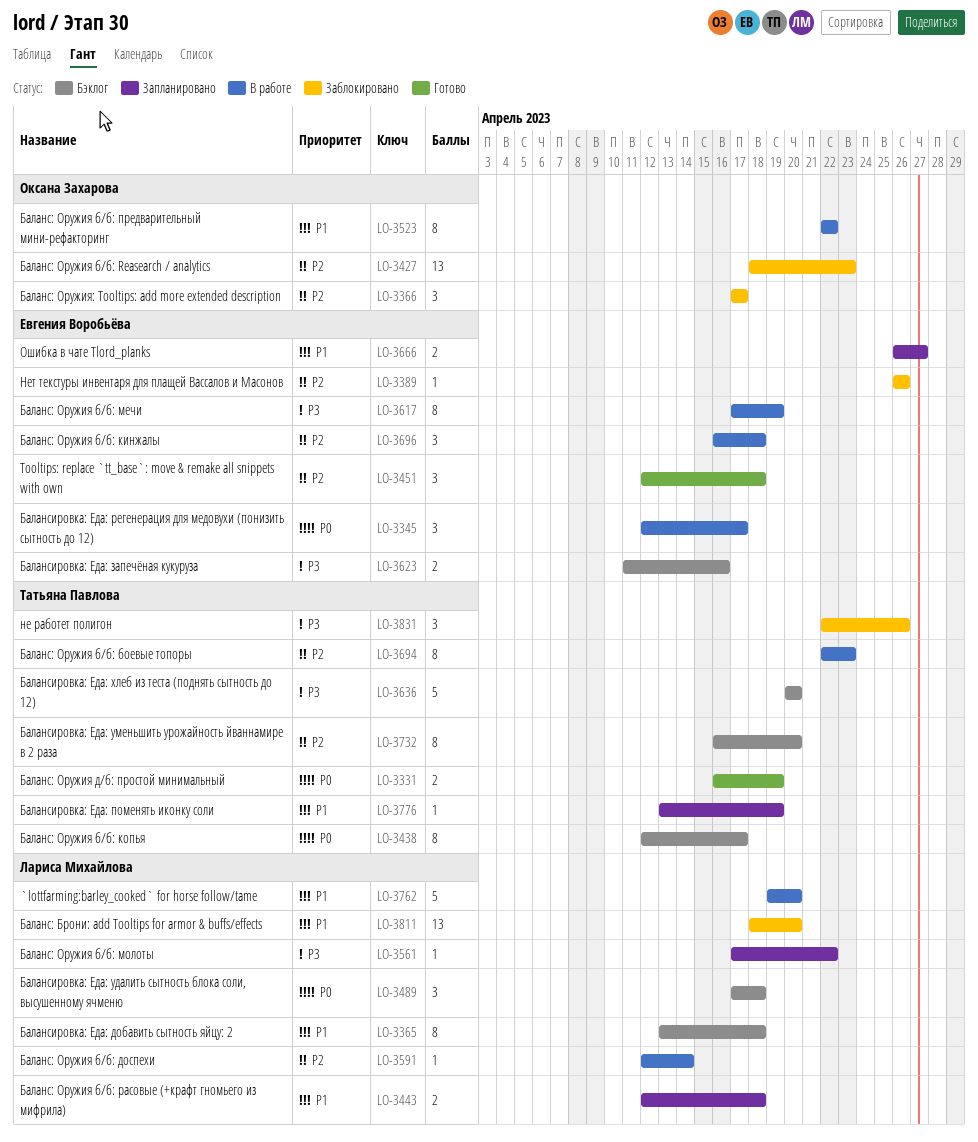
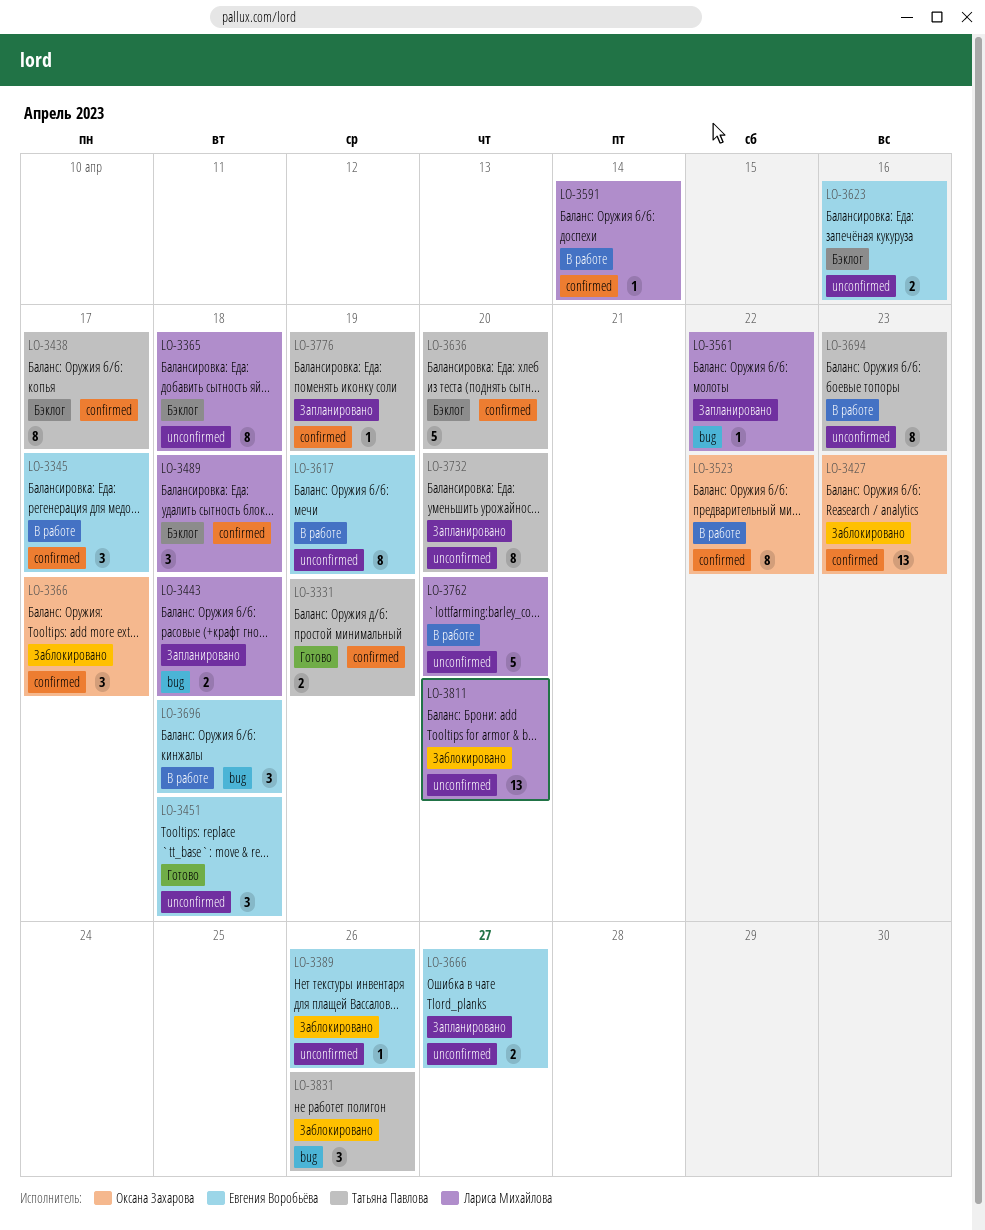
LO-3732, status: Бэклог -> Запланировано

